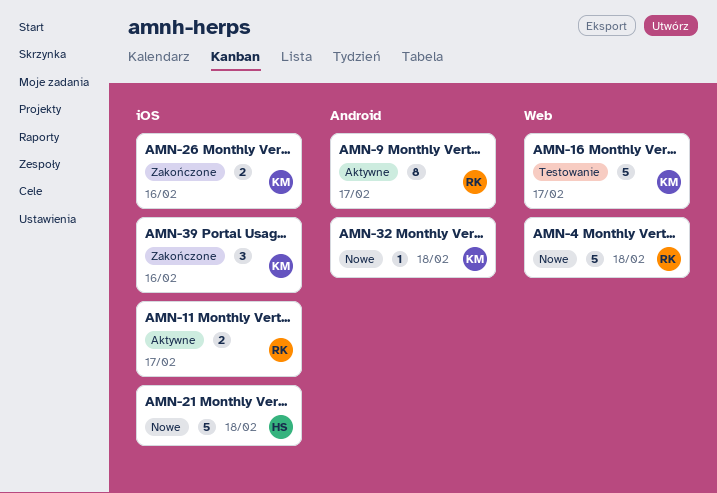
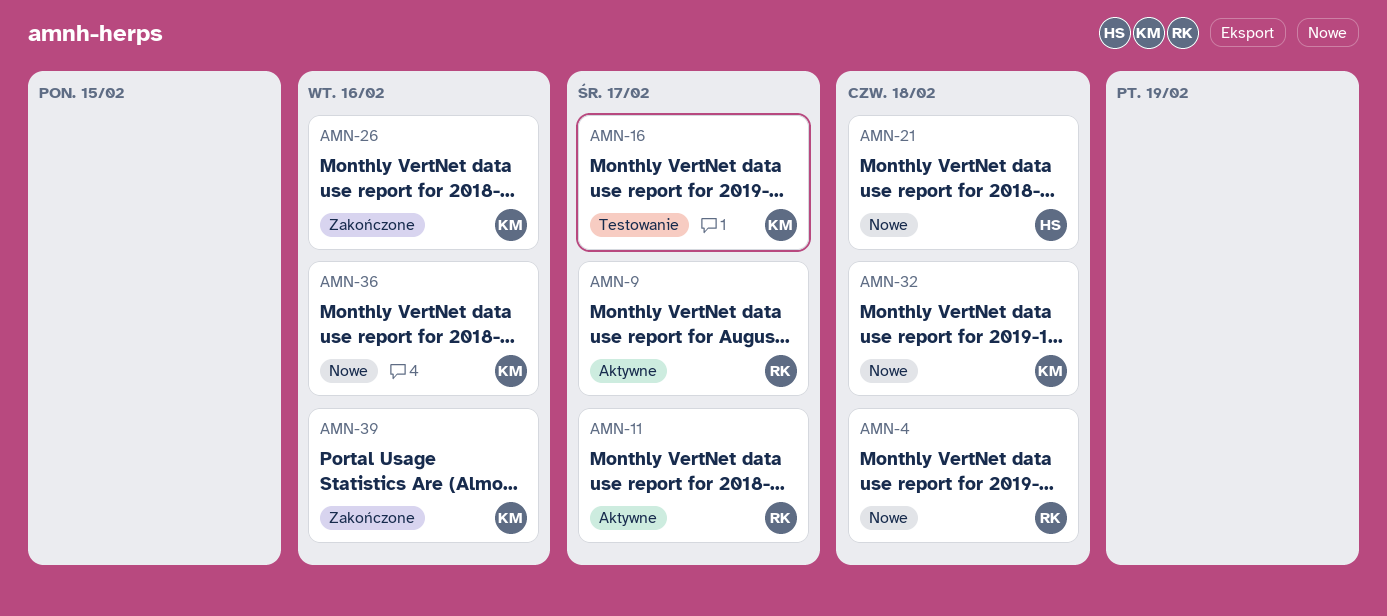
AMN-36: none -> present

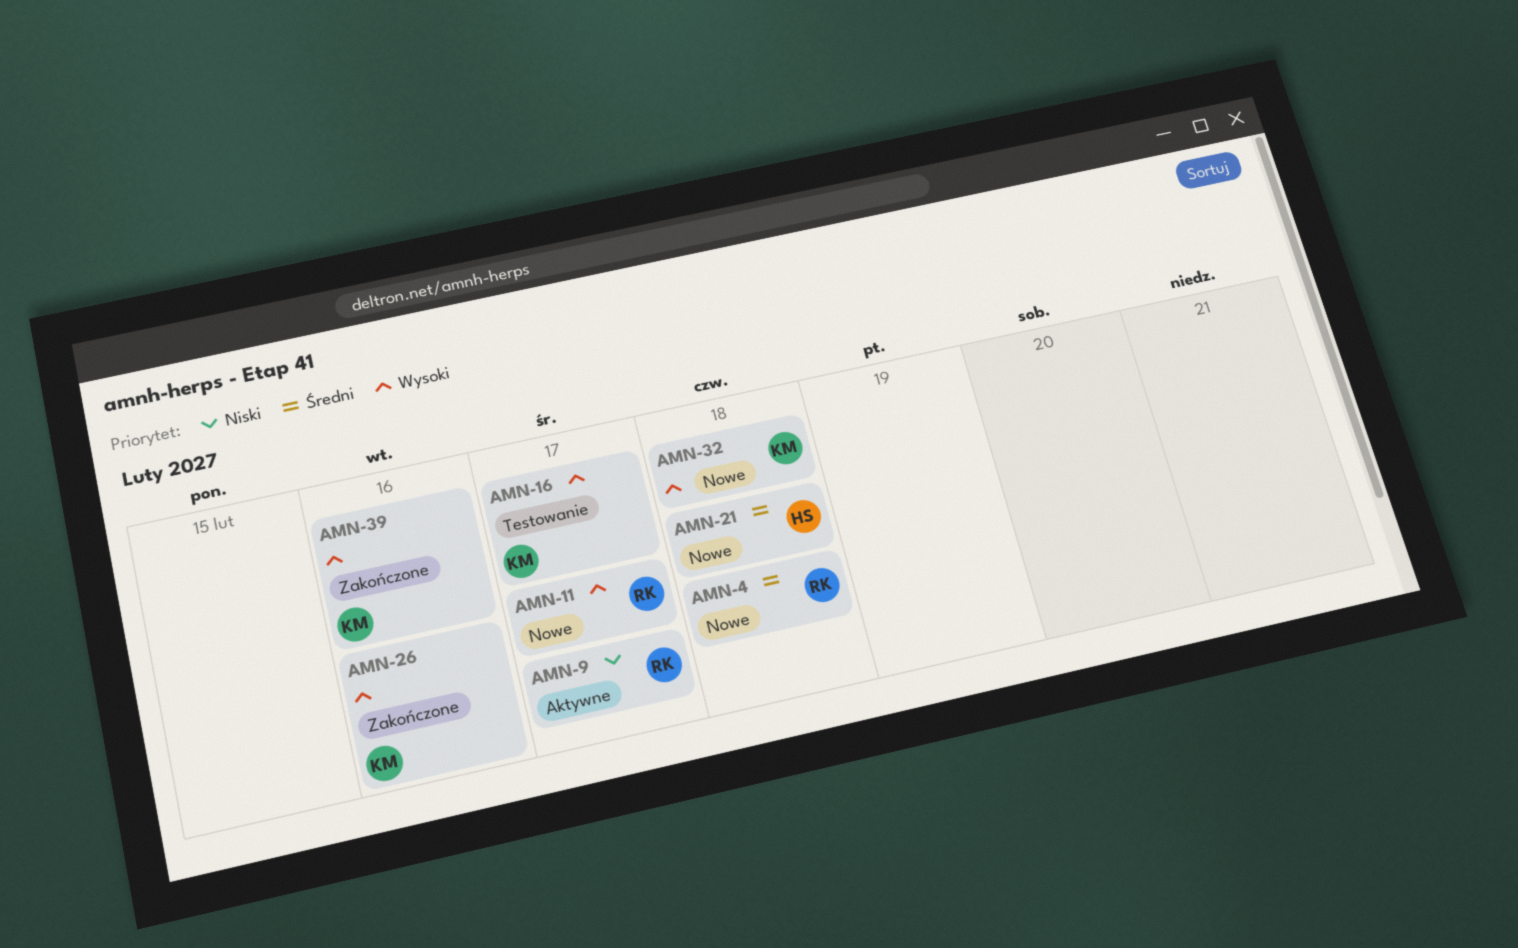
AMN-11, status: Aktywne -> Nowe
AMN-36: present -> none

